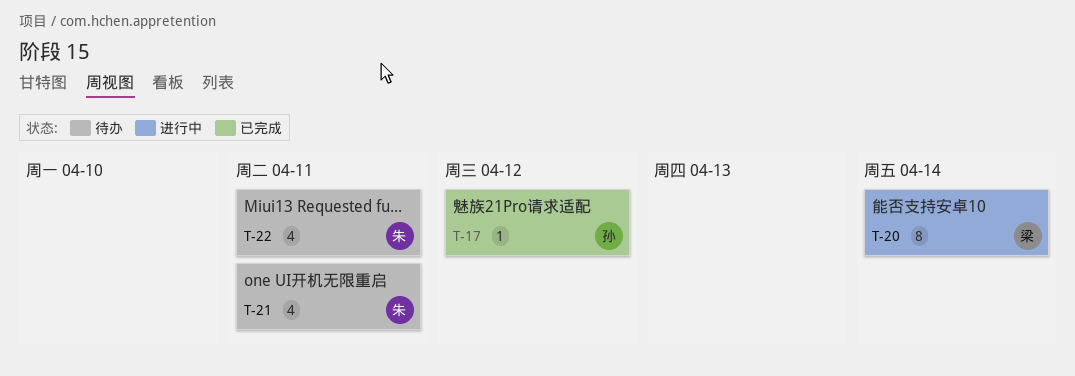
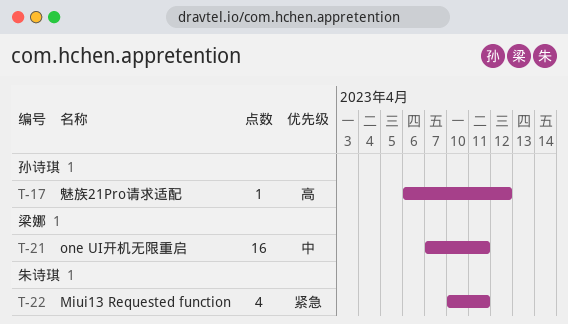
T-20: present -> none
T-21, owner: 朱诗琪 -> 梁娜
T-21, estimate: 4 -> 16

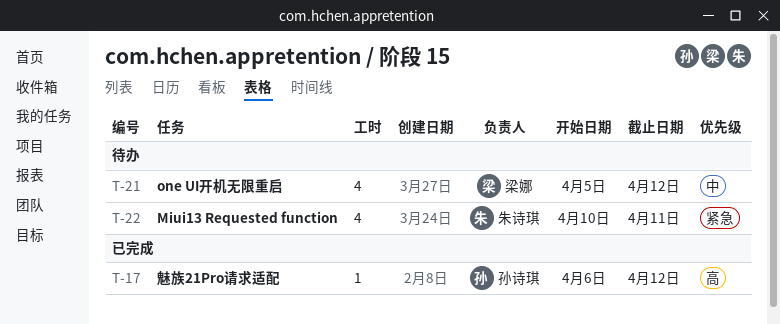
T-21, estimate: 16 -> 4
T-21, start: Apr 7 -> Apr 5
T-21, due: Apr 11 -> Apr 12

